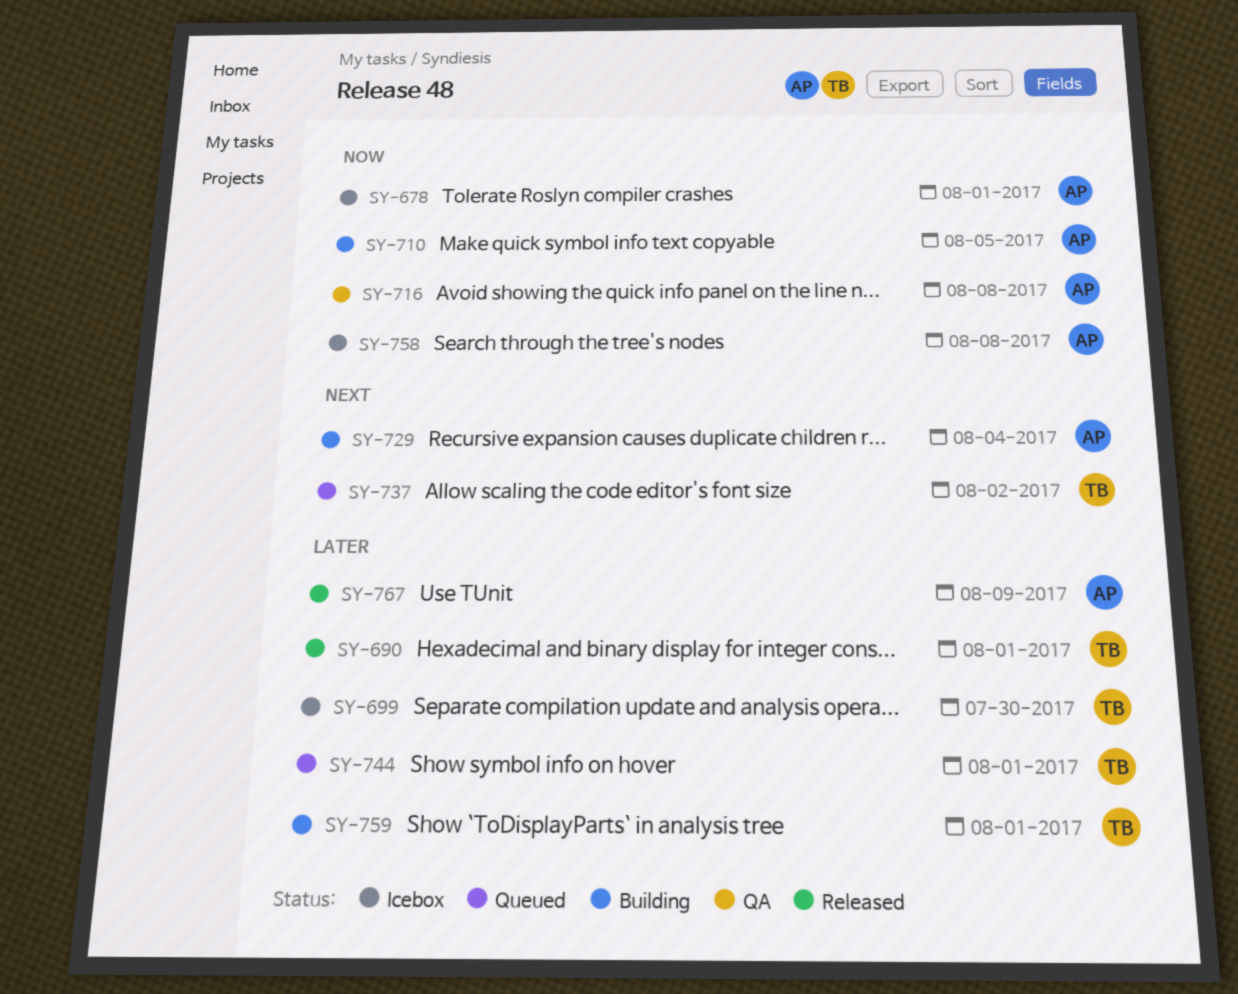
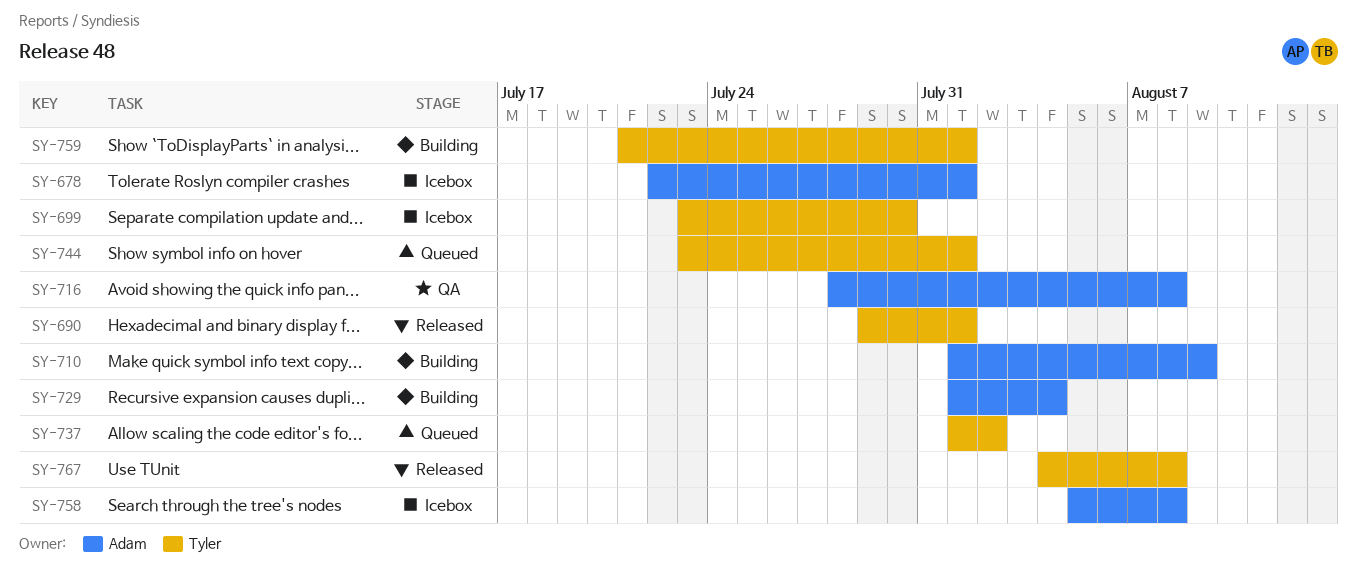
SY-710, due: Aug 5 -> Aug 9
SY-767, owner: Adam -> Tyler
SY-767, due: Aug 9 -> Aug 8

